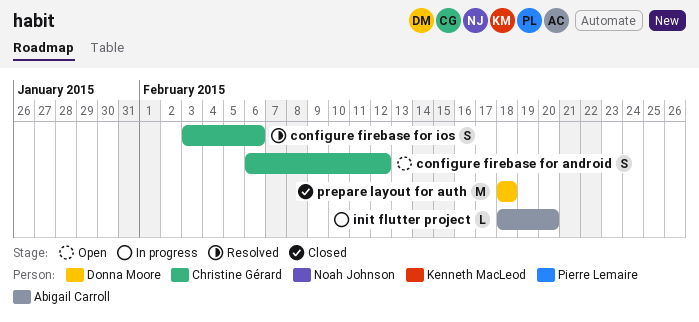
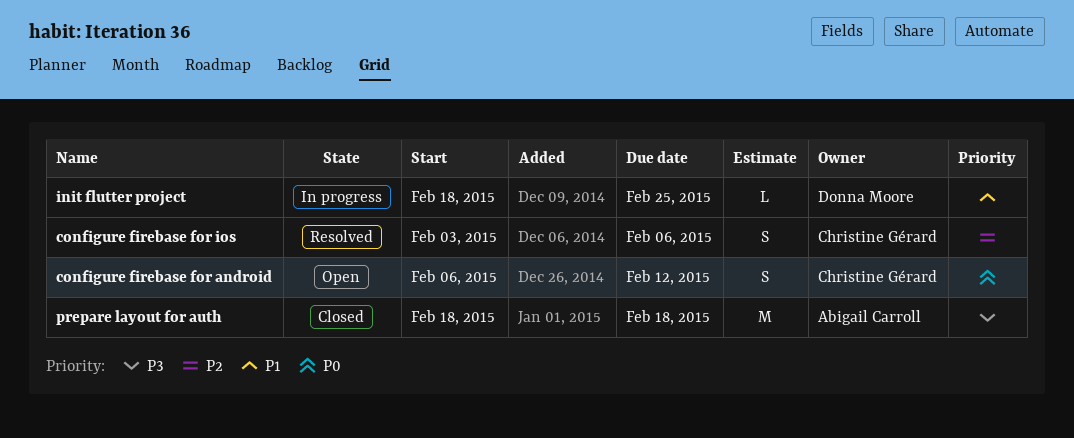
init flutter project, owner: Abigail Carroll -> Donna Moore
init flutter project, due: Feb 20 -> Feb 25
prepare layout for auth, owner: Donna Moore -> Abigail Carroll

